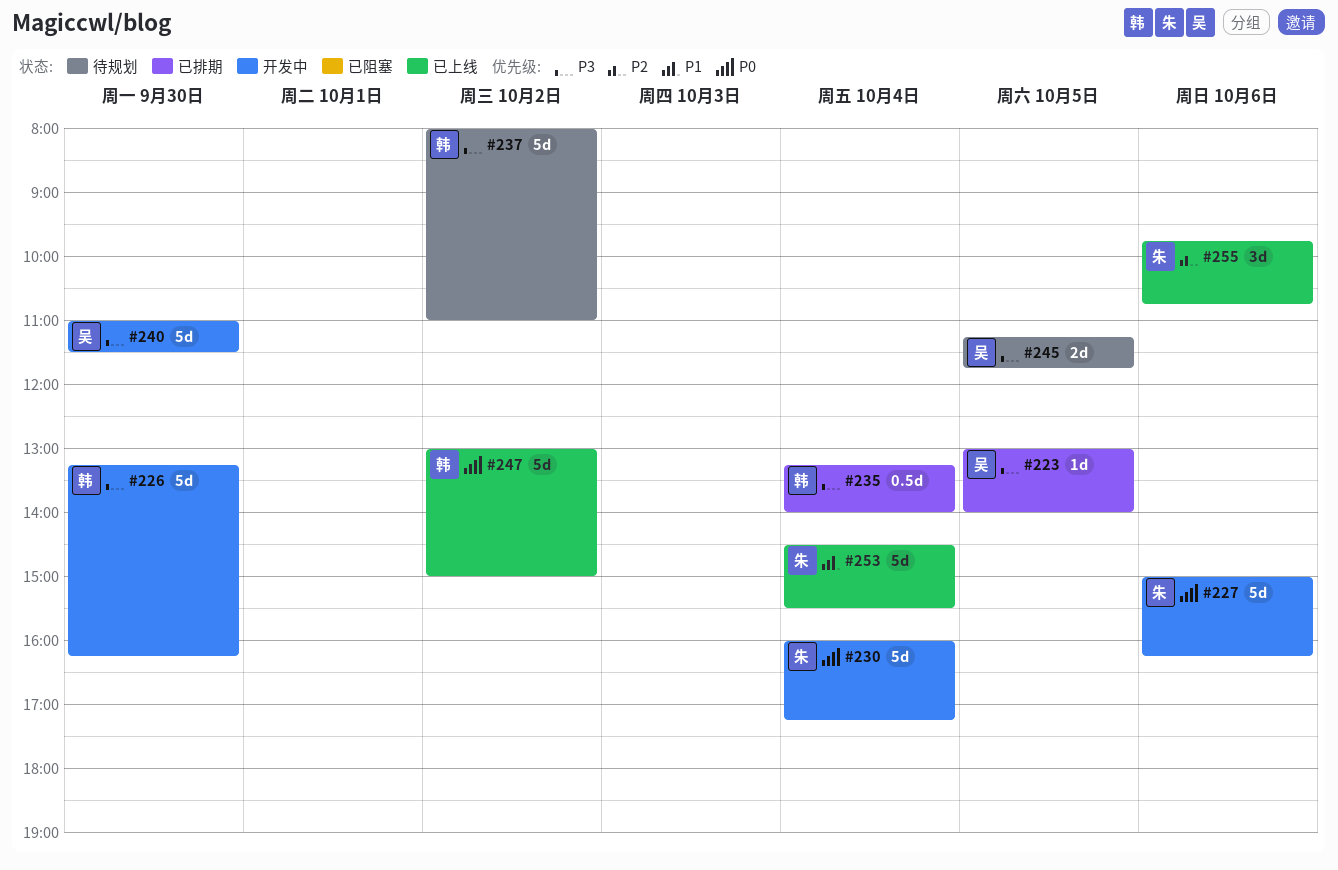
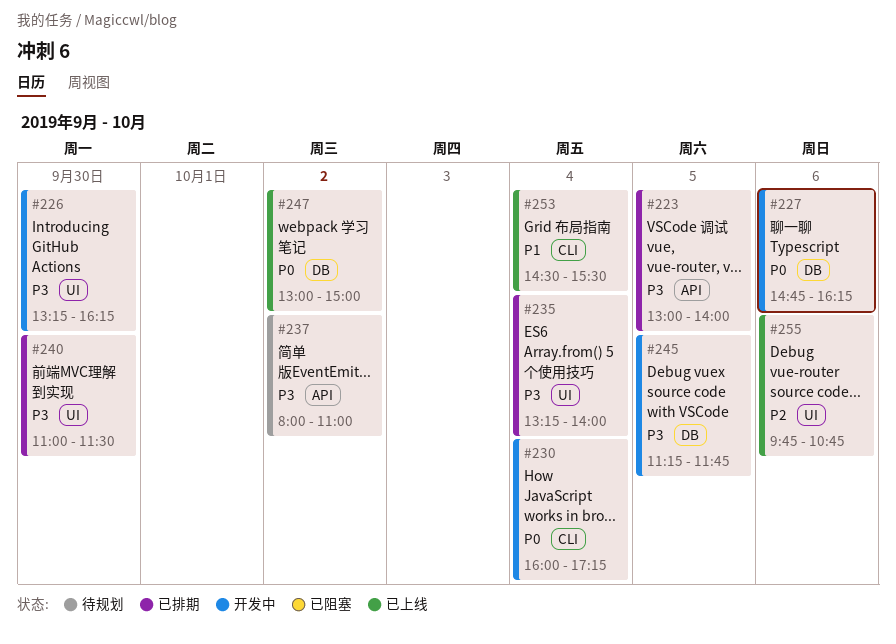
#227, begins: 15:00 -> 14:45
#240, status: 开发中 -> 已排期
#245, status: 待规划 -> 开发中

